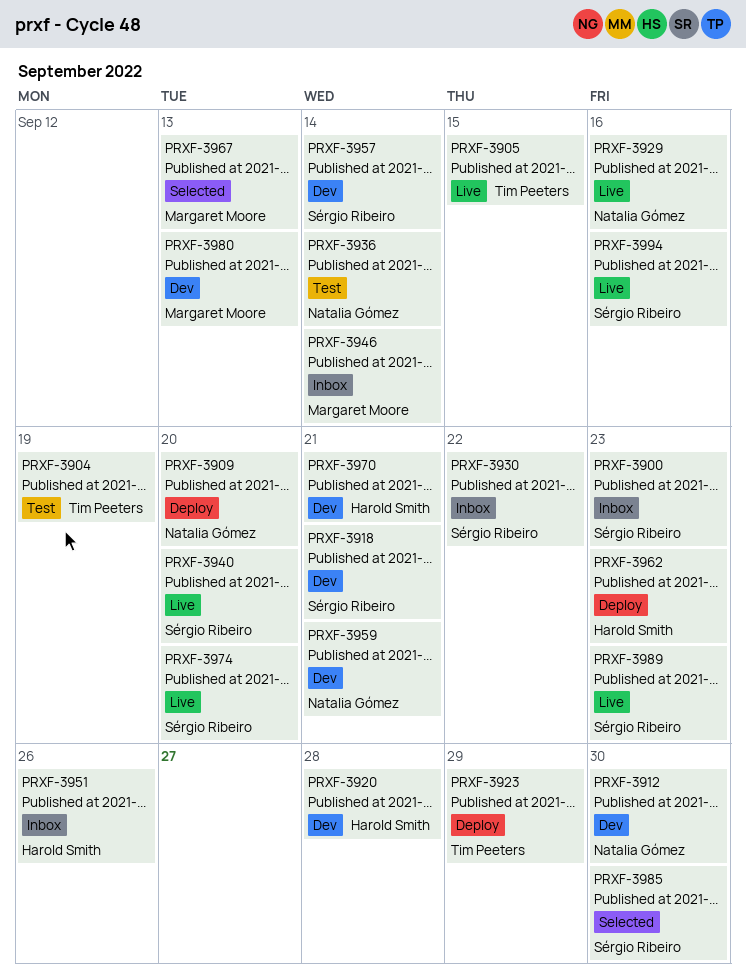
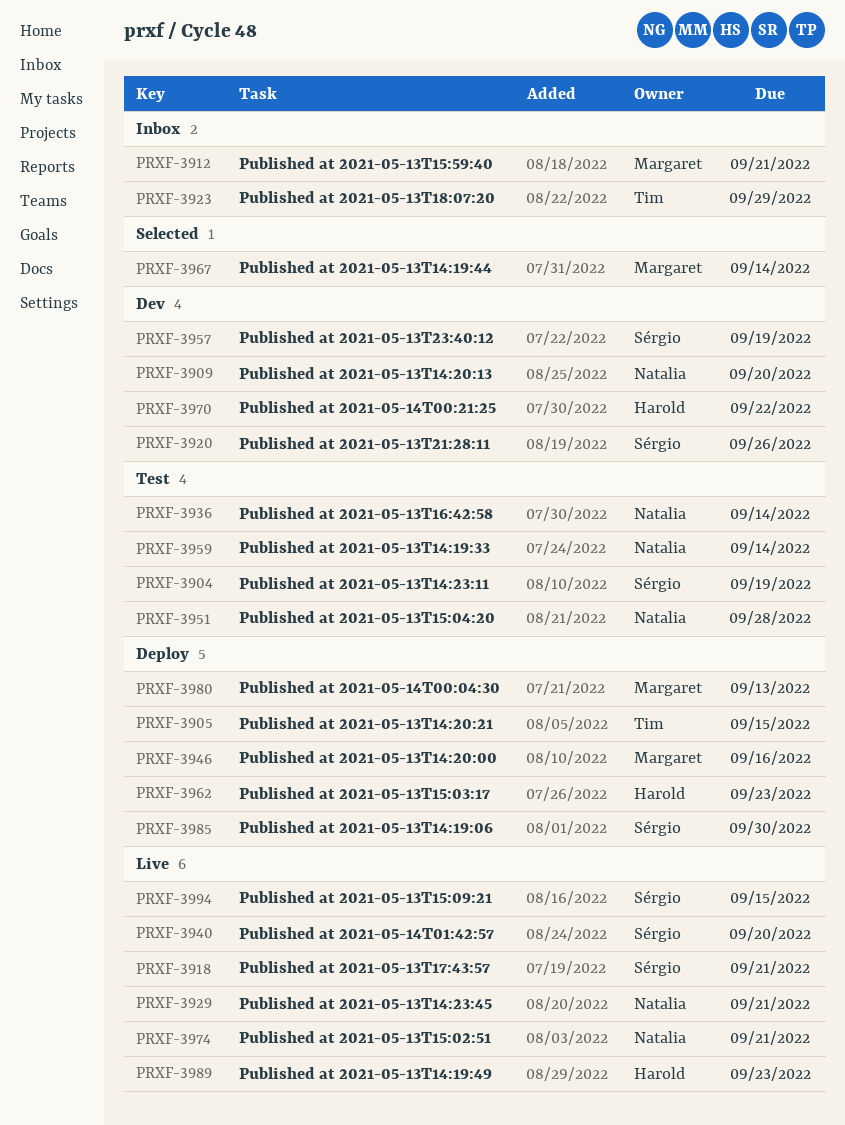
PRXF-3900: present -> none
PRXF-3904, owner: Tim Peeters -> Sérgio Ribeiro
PRXF-3905, status: Live -> Deploy
PRXF-3909, status: Deploy -> Dev
PRXF-3912, status: Dev -> Inbox
PRXF-3912, owner: Natalia Gómez -> Margaret Moore
PRXF-3912, due: Sep 30 -> Sep 21
PRXF-3918, status: Dev -> Live
PRXF-3920, owner: Harold Smith -> Sérgio Ribeiro
PRXF-3920, due: Sep 28 -> Sep 26
PRXF-3923, status: Deploy -> Inbox
PRXF-3929, due: Sep 16 -> Sep 21
PRXF-3930: present -> none
PRXF-3946, status: Inbox -> Deploy
PRXF-3946, due: Sep 14 -> Sep 16
PRXF-3951, status: Inbox -> Test
PRXF-3951, owner: Harold Smith -> Natalia Gómez
PRXF-3951, due: Sep 26 -> Sep 28
PRXF-3957, due: Sep 14 -> Sep 19
PRXF-3959, status: Dev -> Test
PRXF-3959, due: Sep 21 -> Sep 14
PRXF-3967, due: Sep 13 -> Sep 14
PRXF-3970, due: Sep 21 -> Sep 22
PRXF-3974, owner: Sérgio Ribeiro -> Natalia Gómez
PRXF-3974, due: Sep 20 -> Sep 21
PRXF-3980, status: Dev -> Deploy
PRXF-3985, status: Selected -> Deploy
PRXF-3989, owner: Sérgio Ribeiro -> Harold Smith
PRXF-3994, due: Sep 16 -> Sep 15

